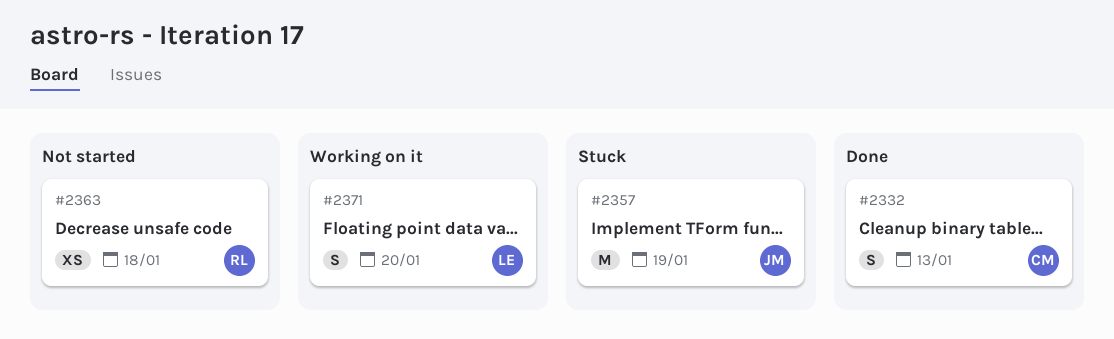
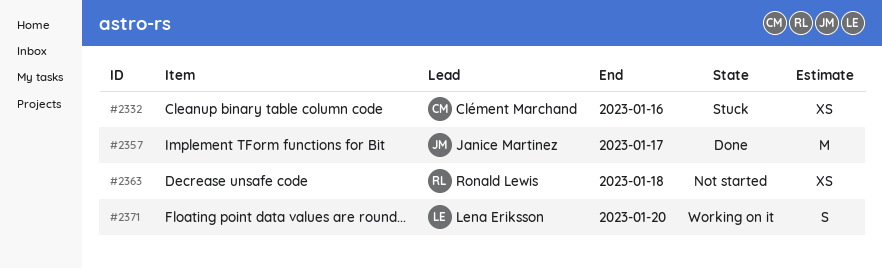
#2332, status: Done -> Stuck
#2332, estimate: S -> XS
#2332, due: Jan 13 -> Jan 16
#2357, status: Stuck -> Done
#2357, due: Jan 19 -> Jan 17

